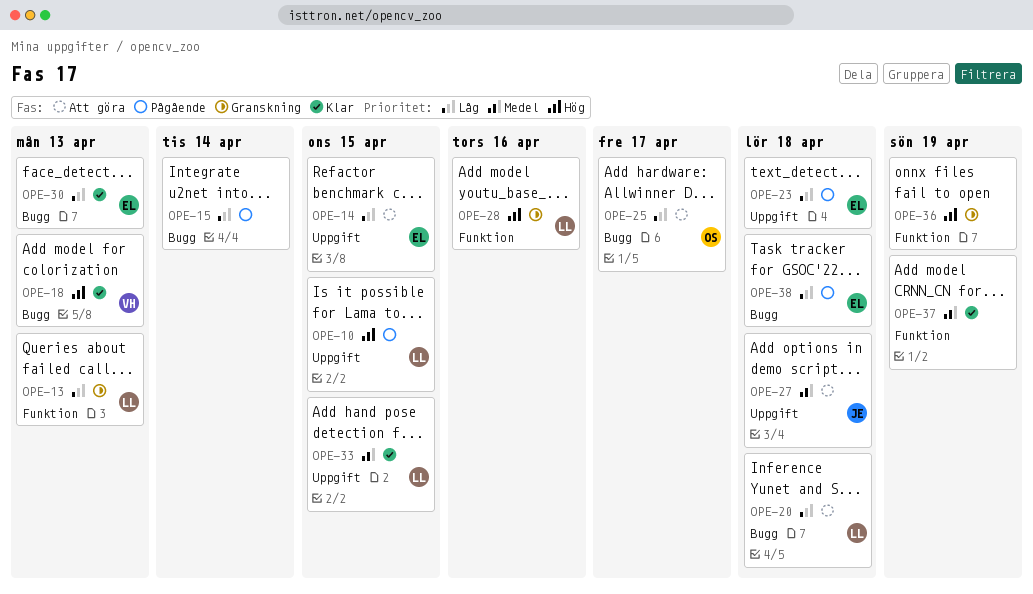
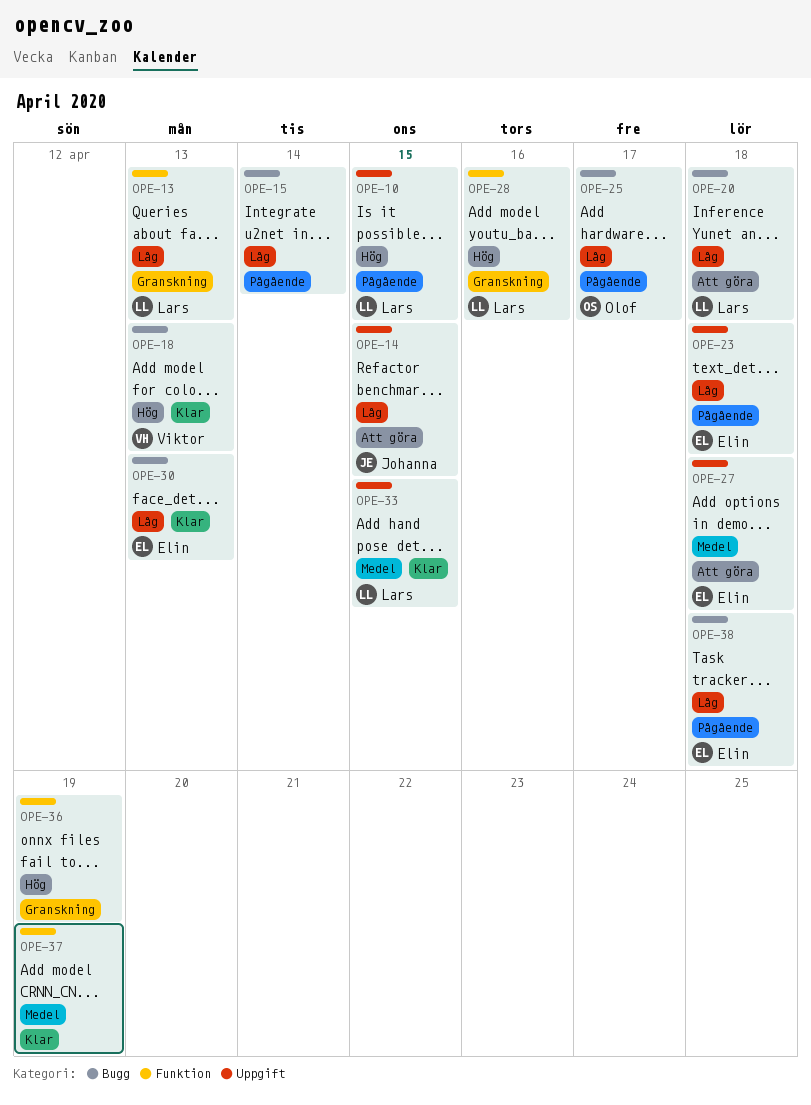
OPE-14, owner: Elin -> Johanna
OPE-25, status: Att göra -> Pågående
OPE-27, owner: Johanna -> Elin

